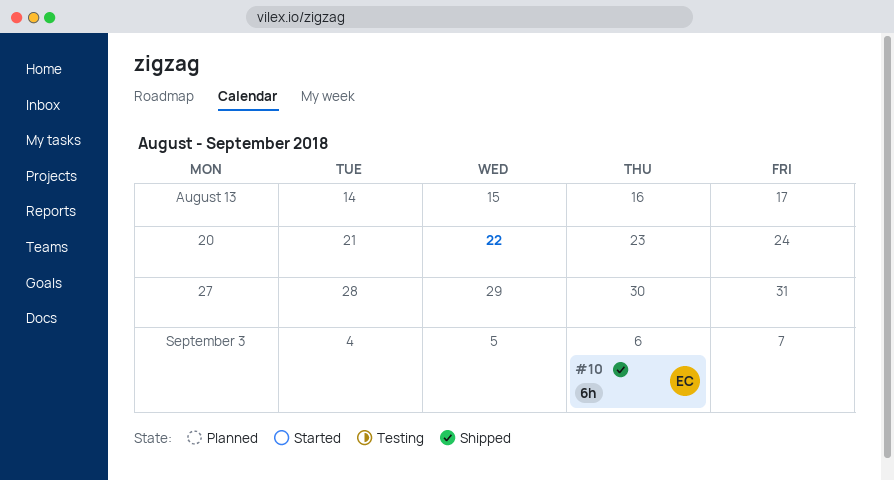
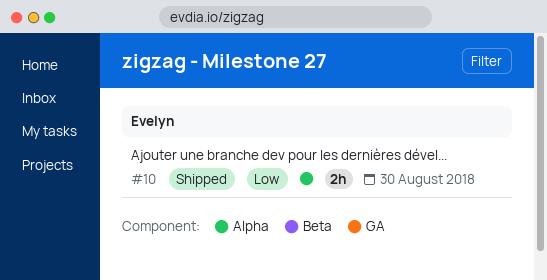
#10, estimate: 6h -> 2h
#10, due: Sep 6 -> Aug 30

